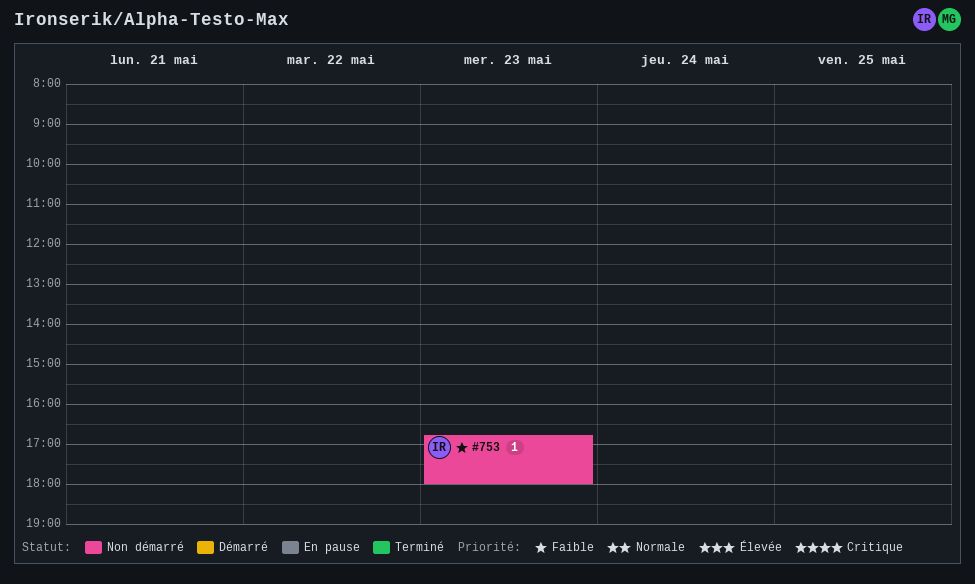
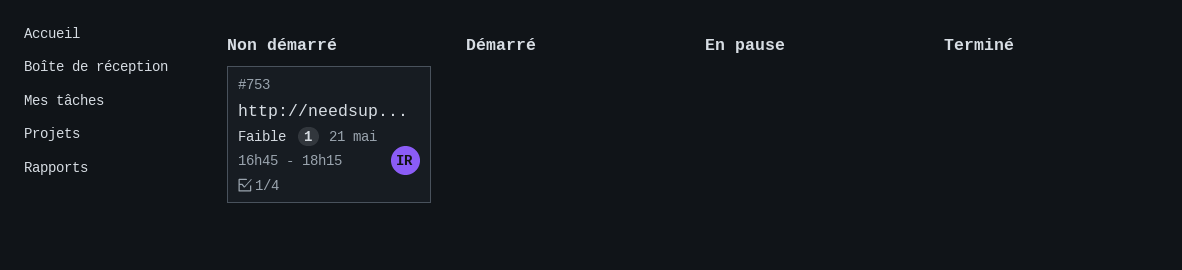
#753, day: May 23 -> May 21
#753, ends: 18:00 -> 18:15

